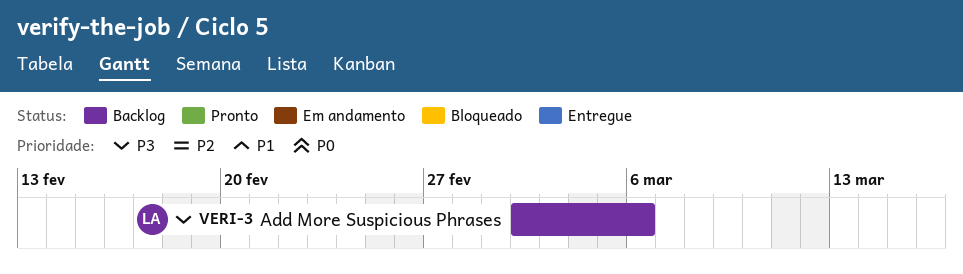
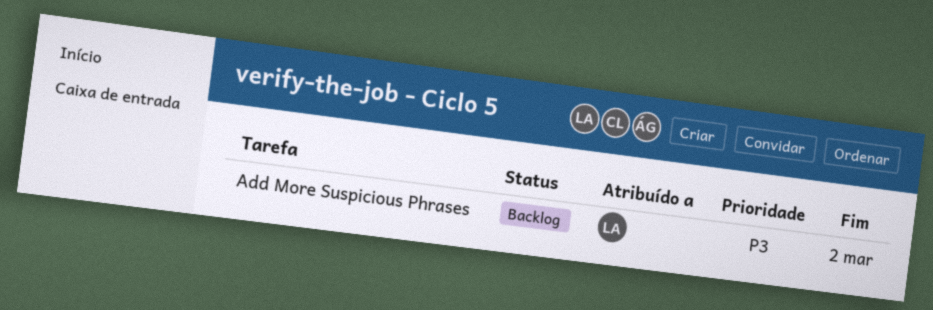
Add More Suspicious Phrases, due: Mar 6 -> Mar 2

